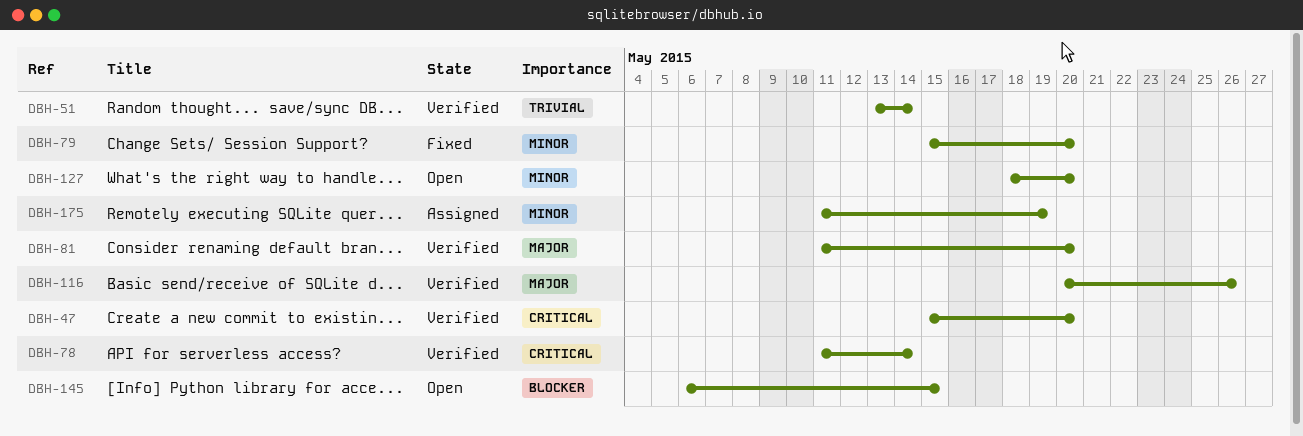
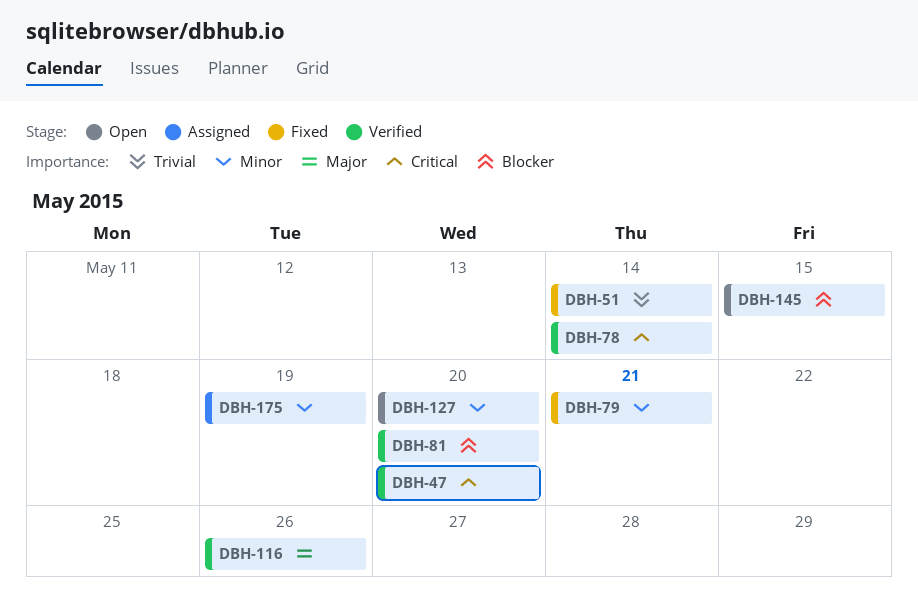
DBH-51, status: Verified -> Fixed
DBH-79, due: May 20 -> May 21
DBH-81, priority: Major -> Blocker

